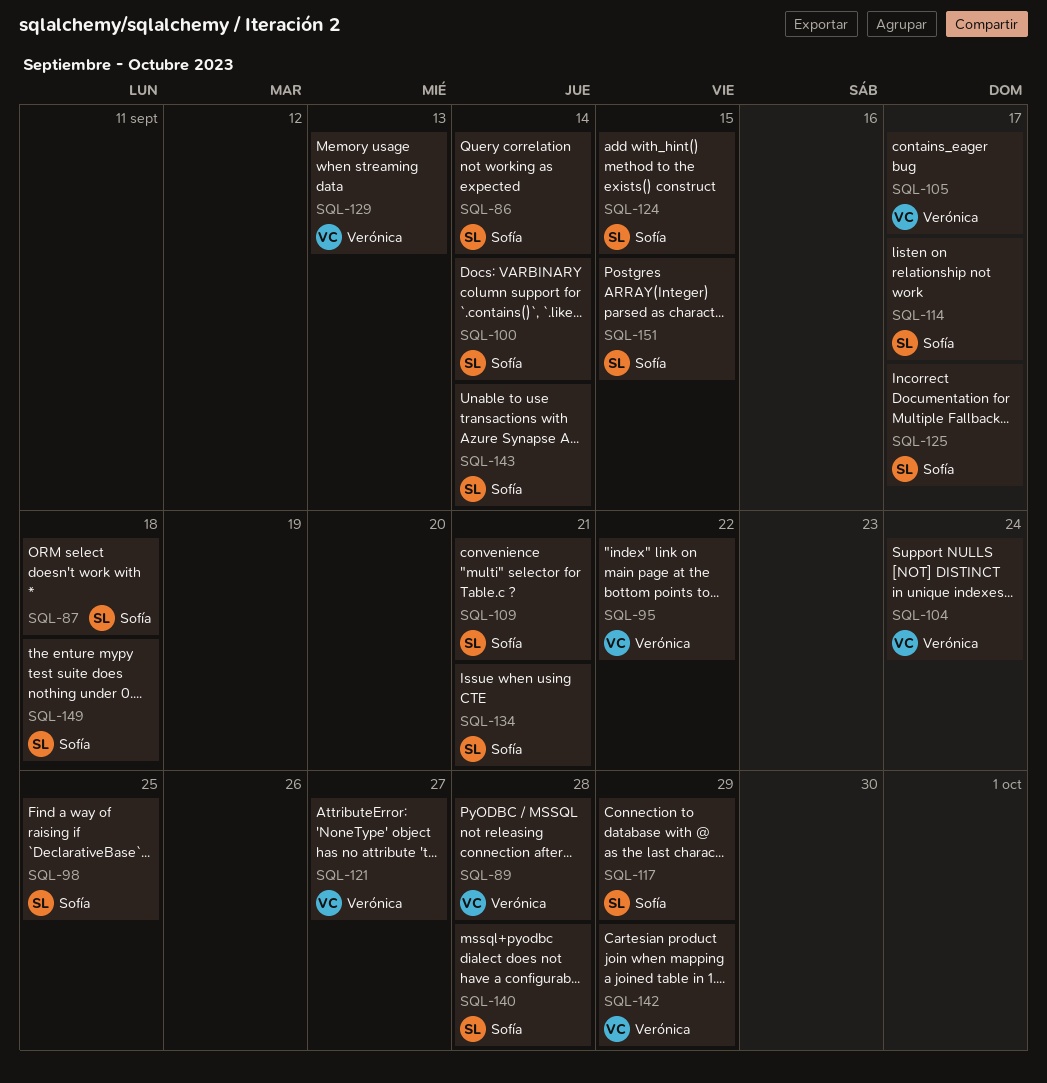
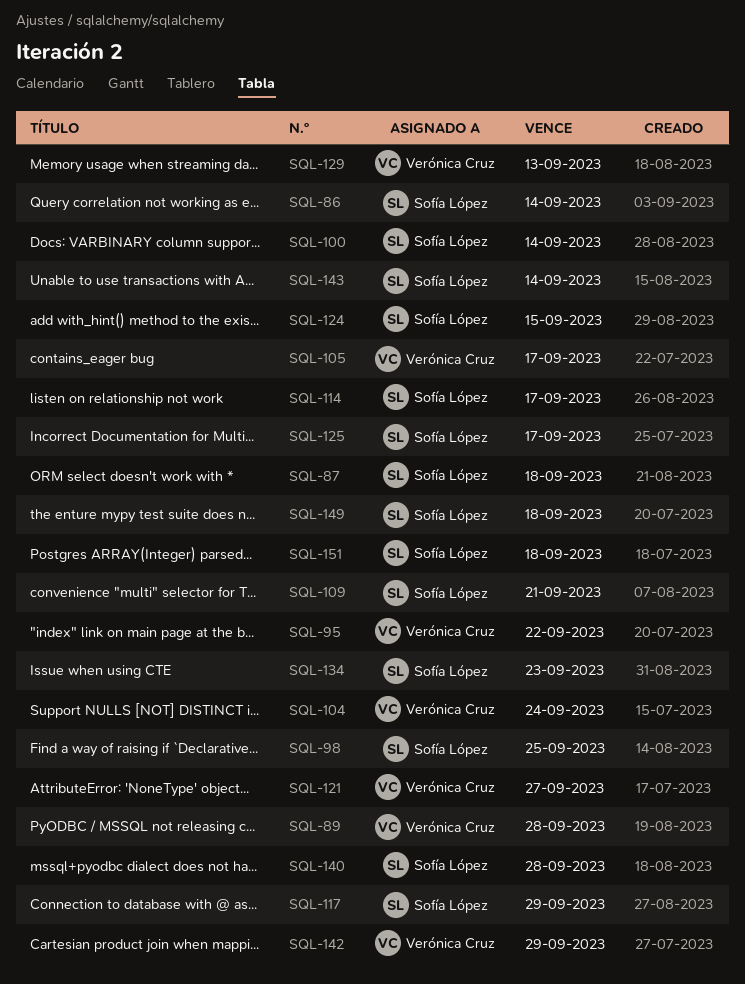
SQL-134, due: Sep 21 -> Sep 23
SQL-151, due: Sep 15 -> Sep 18

